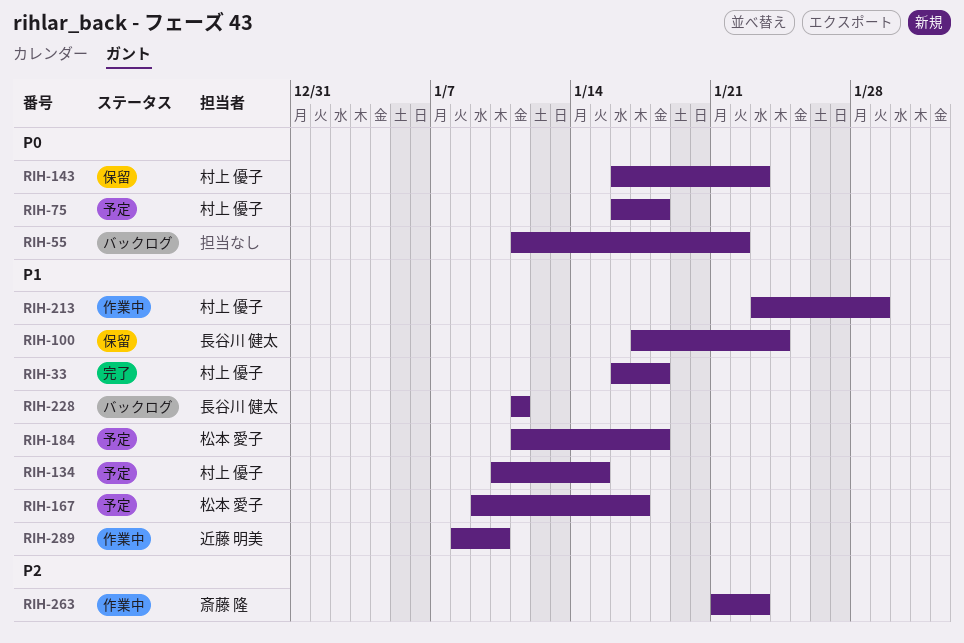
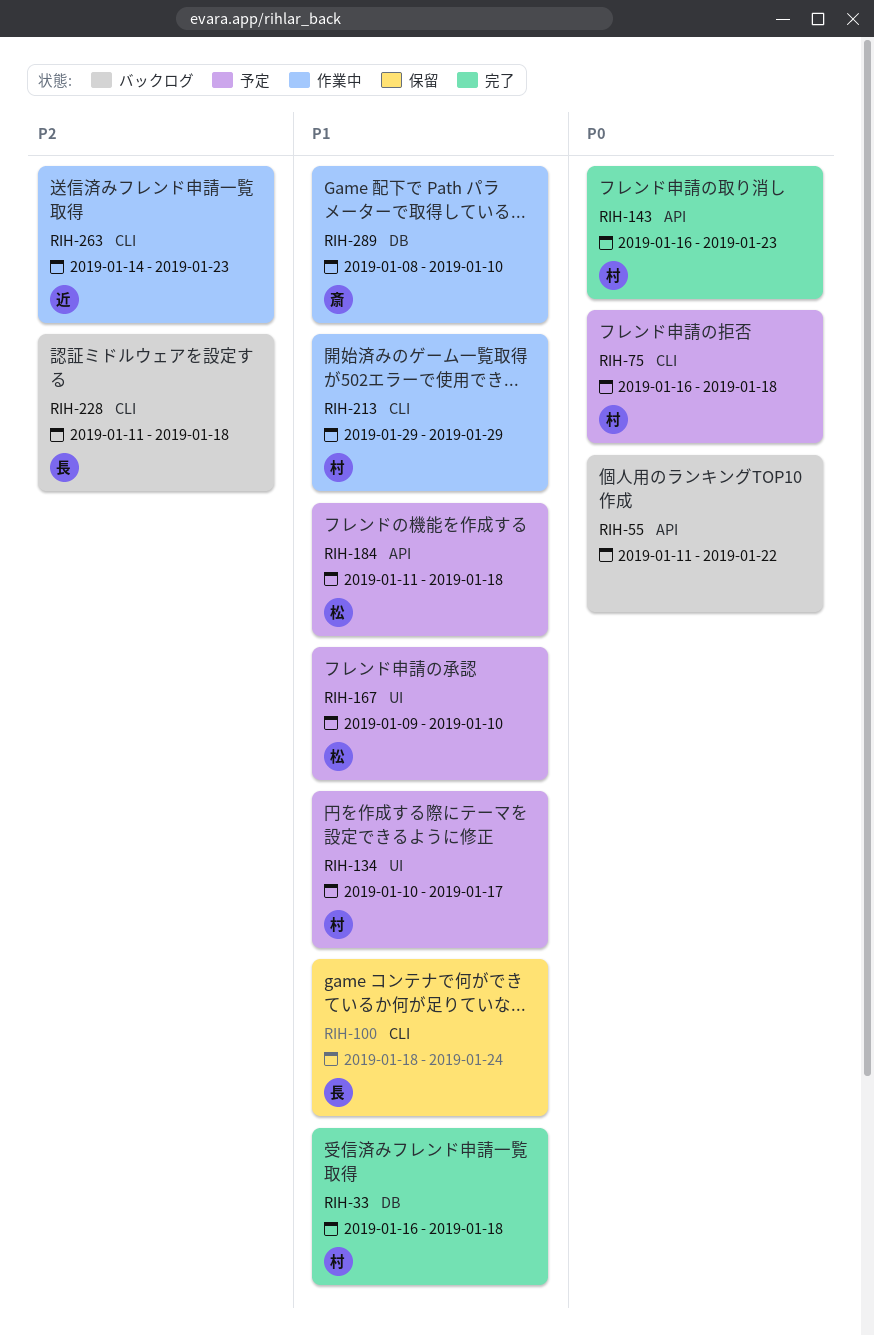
RIH-100, start: Jan 17 -> Jan 18
RIH-134, due: Jan 15 -> Jan 17
RIH-143, status: 保留 -> 完了
RIH-167, due: Jan 17 -> Jan 10
RIH-213, start: Jan 23 -> Jan 29
RIH-228, priority: P1 -> P2
RIH-228, due: Jan 11 -> Jan 18
RIH-263, owner: 斎藤 隆 -> 近藤 明美
RIH-263, start: Jan 21 -> Jan 14
RIH-289, owner: 近藤 明美 -> 斎藤 隆

